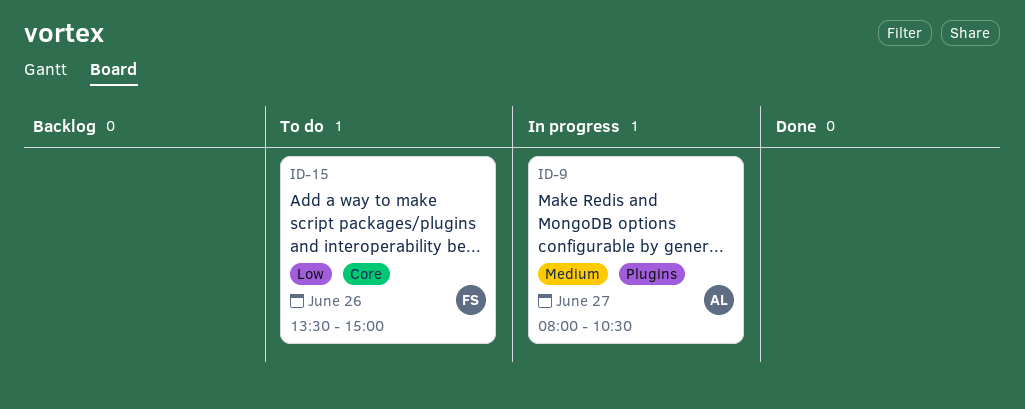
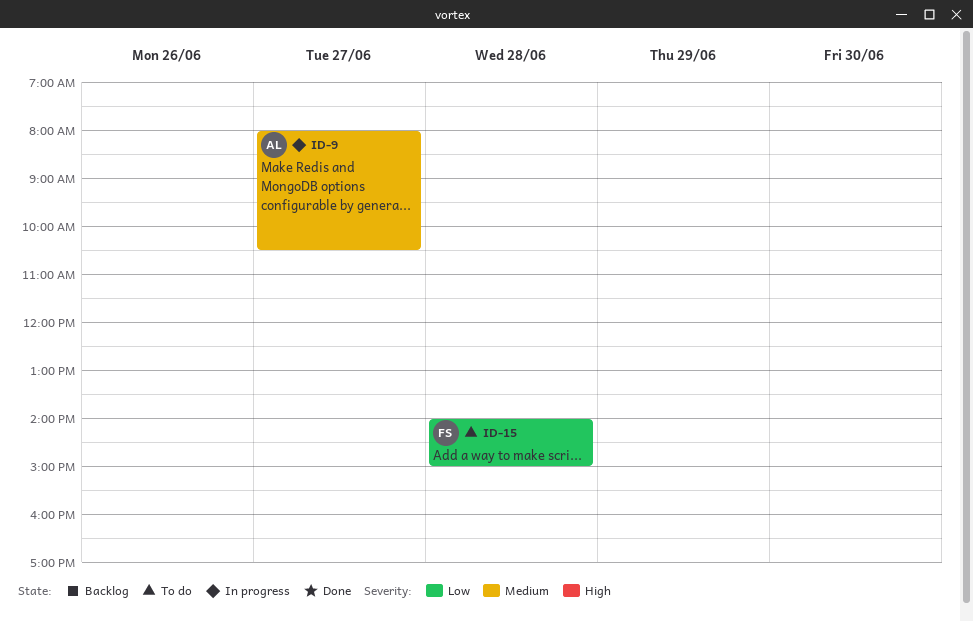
ID-15, day: Jun 26 -> Jun 28
ID-15, begins: 13:30 -> 14:00

